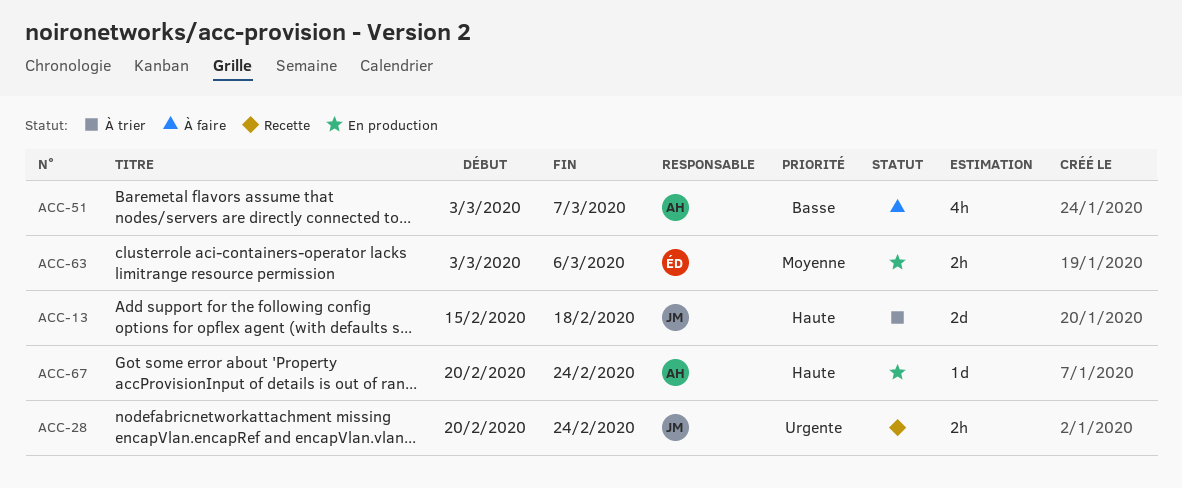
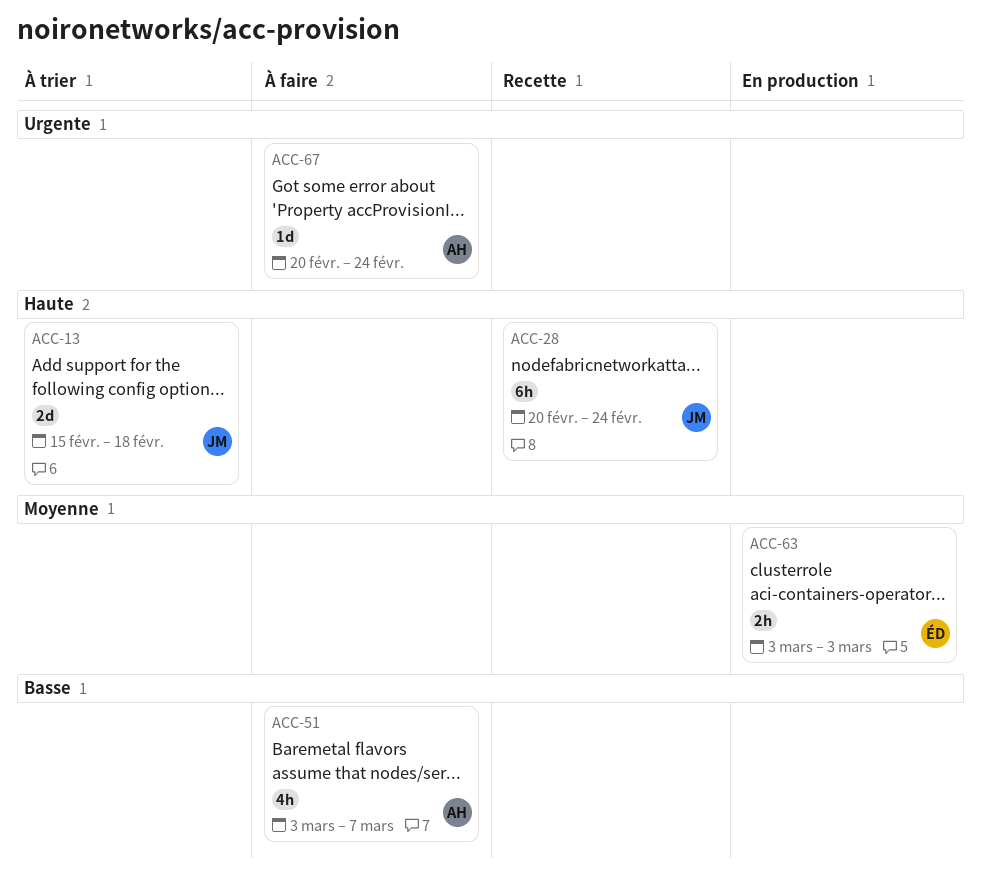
ACC-28, priority: Urgente -> Haute
ACC-28, estimate: 2h -> 6h
ACC-63, due: Mar 6 -> Mar 3
ACC-67, status: En production -> À faire
ACC-67, priority: Haute -> Urgente

